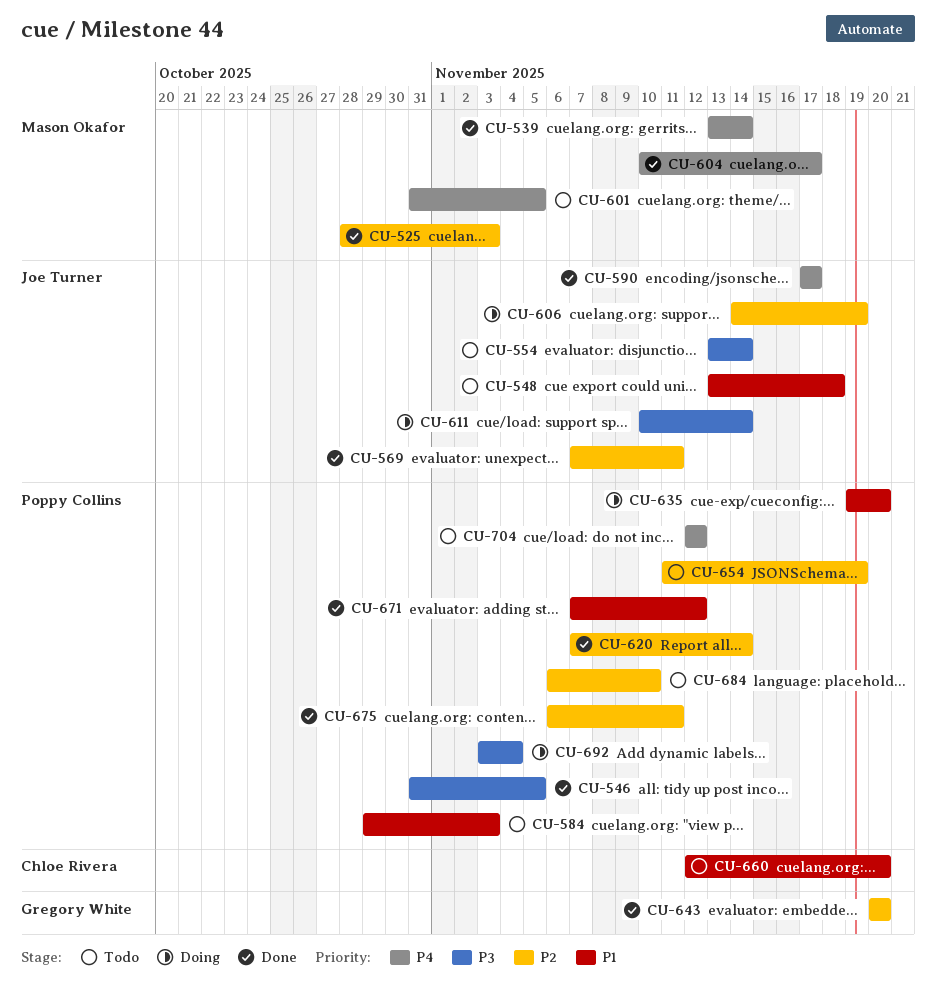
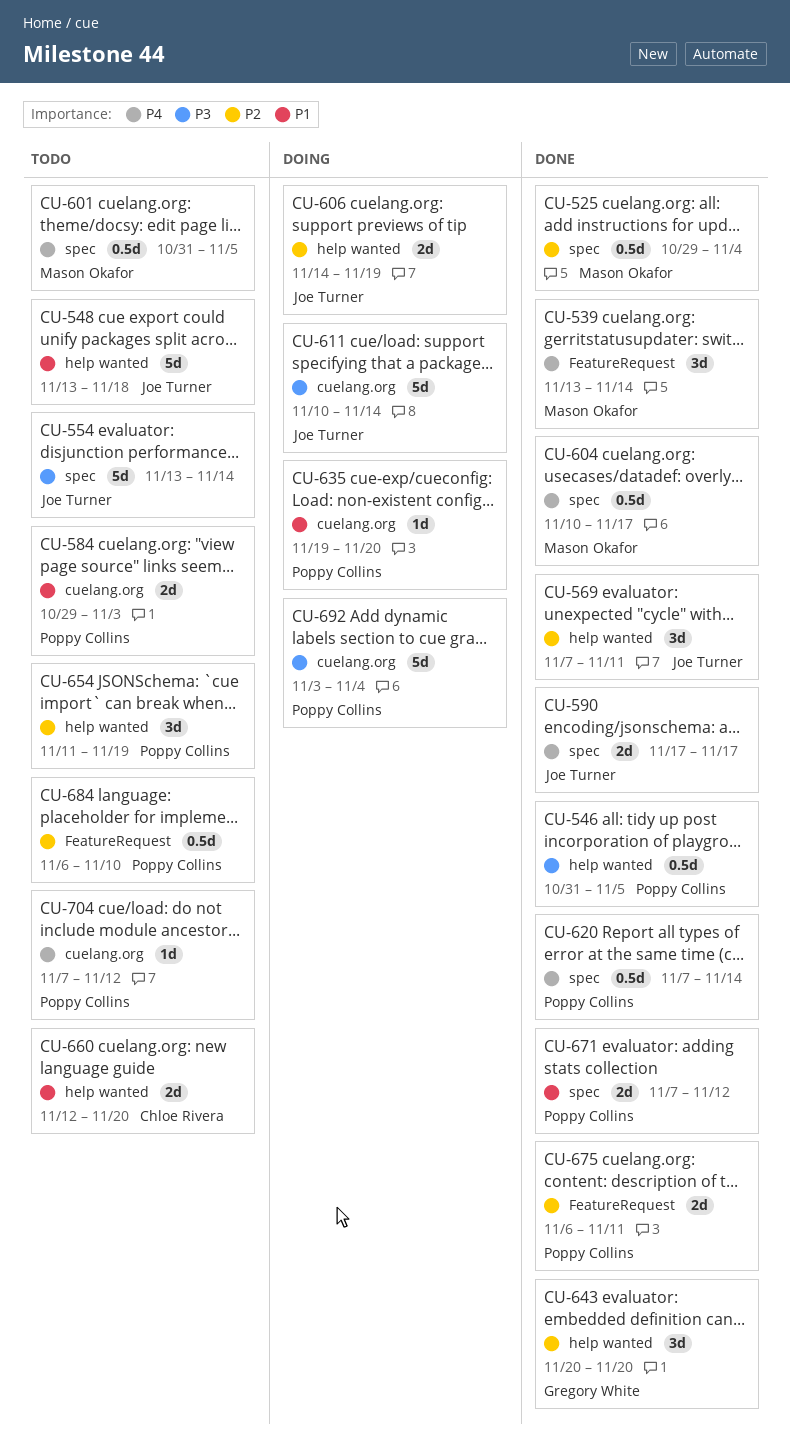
CU-525, start: Oct 28 -> Oct 29
CU-525, due: Nov 3 -> Nov 4
CU-620, priority: P2 -> P4
CU-704, start: Nov 12 -> Nov 7

